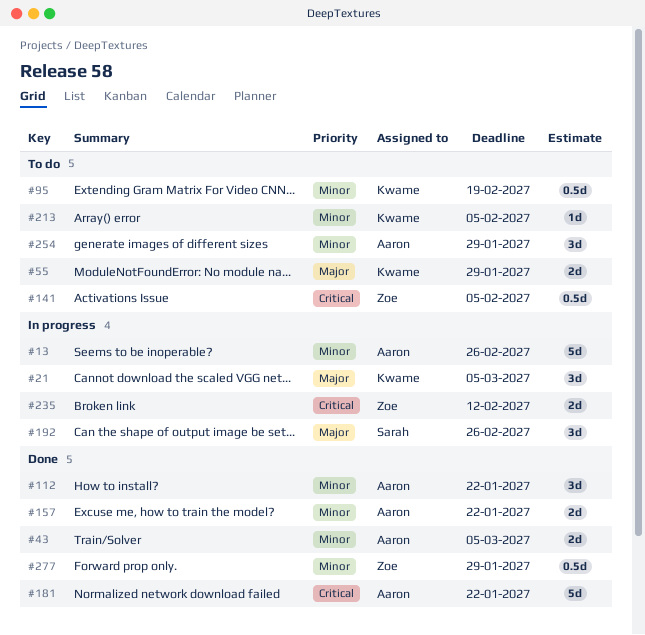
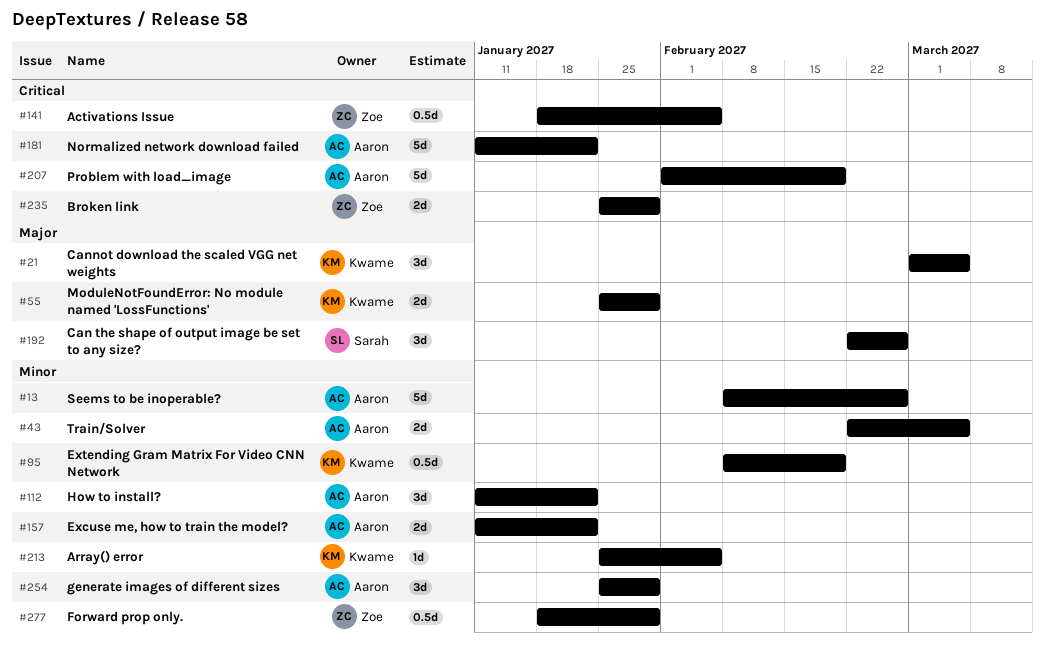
#207: none -> present
#235, due: Feb 12 -> Jan 29

